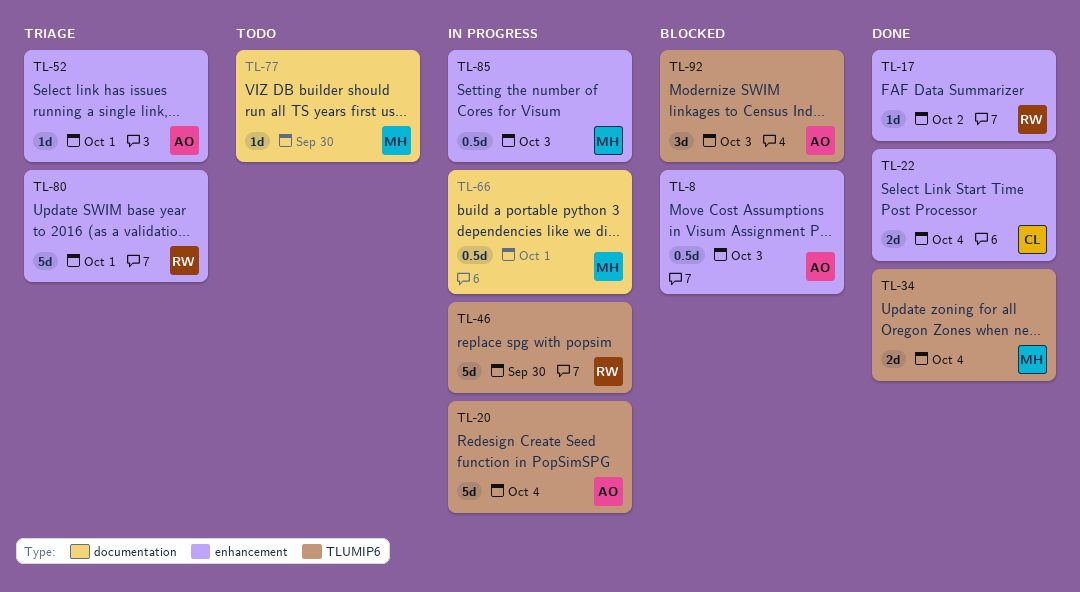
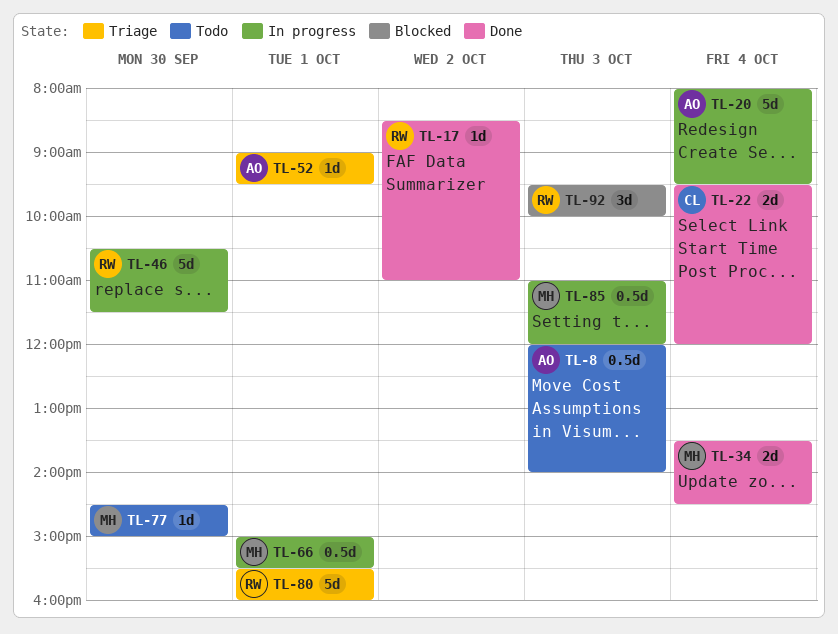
TL-8, status: Blocked -> Todo
TL-92, owner: AO -> RW

